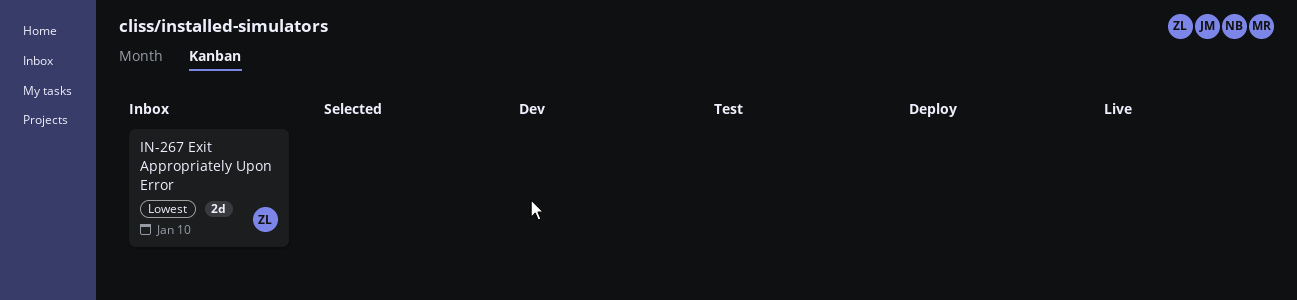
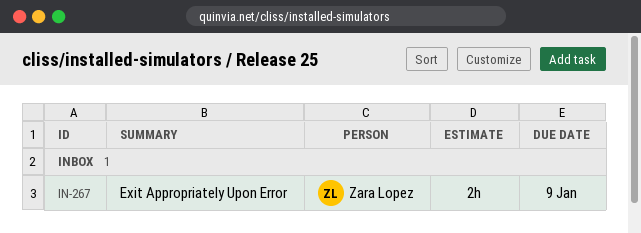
IN-267, estimate: 2d -> 2h
IN-267, due: Jan 10 -> Jan 9

